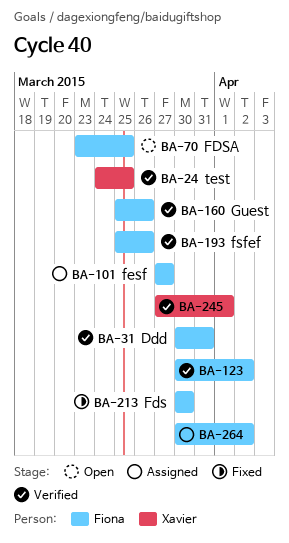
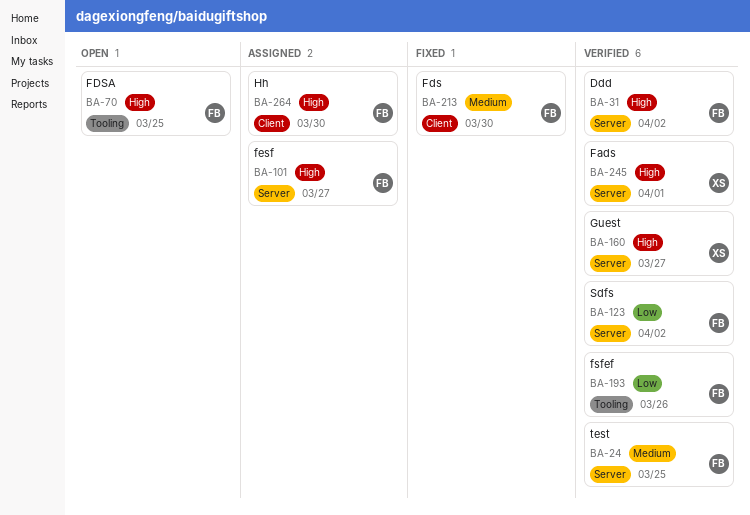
BA-24, owner: Xavier -> Fiona
BA-31, due: Mar 31 -> Apr 2
BA-160, owner: Fiona -> Xavier
BA-160, due: Mar 26 -> Mar 27
BA-264, due: Apr 2 -> Mar 30

